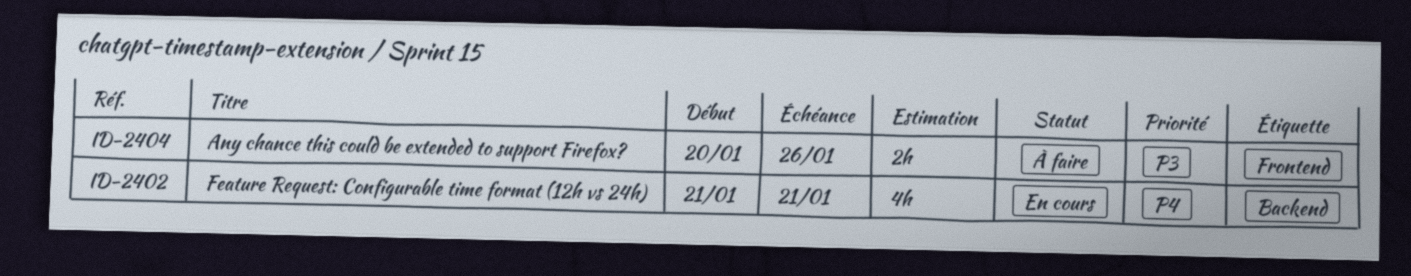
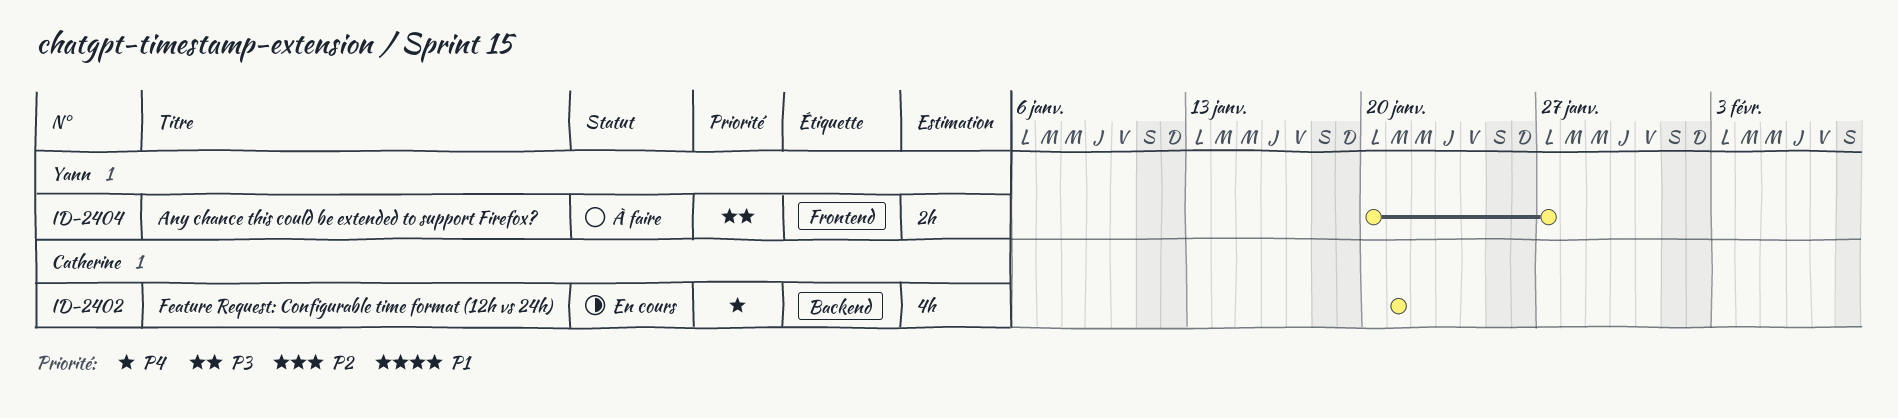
ID-2404, due: Jan 26 -> Jan 27

